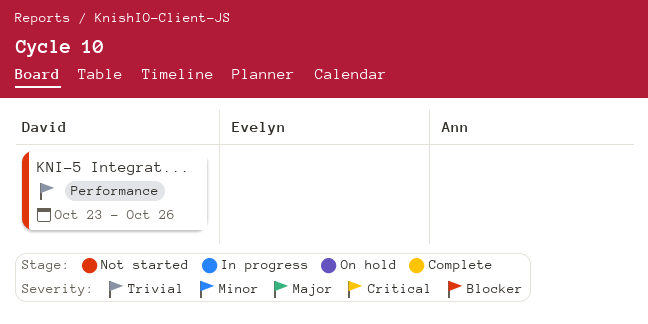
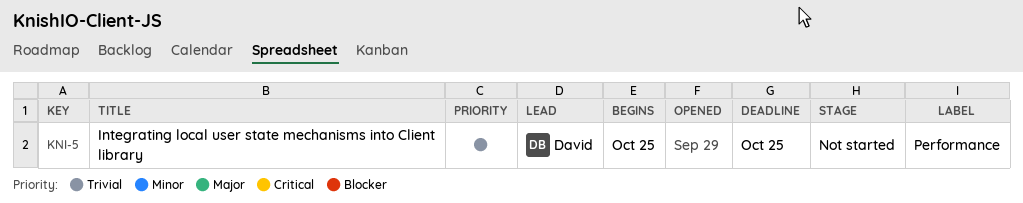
KNI-5, start: Oct 23 -> Oct 25
KNI-5, due: Oct 26 -> Oct 25

